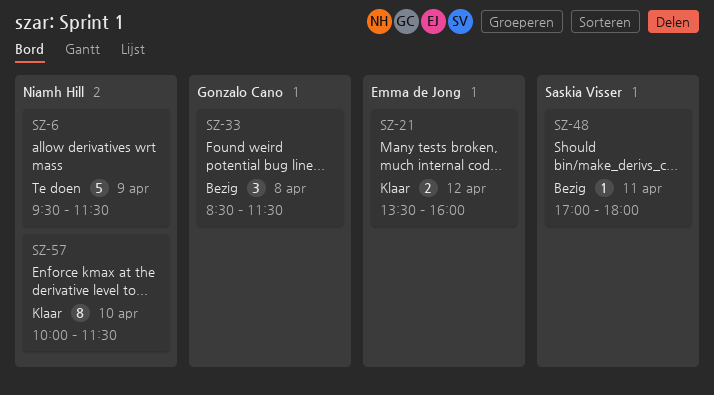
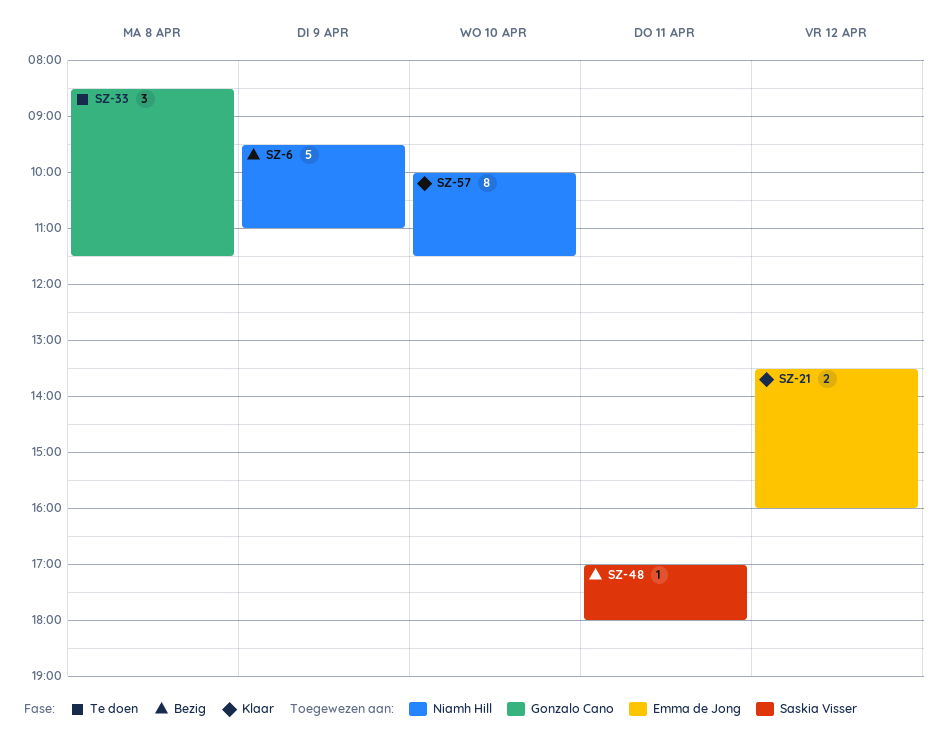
SZ-6, status: Te doen -> Bezig
SZ-6, ends: 11:30 -> 11:00
SZ-33, status: Bezig -> Te doen

